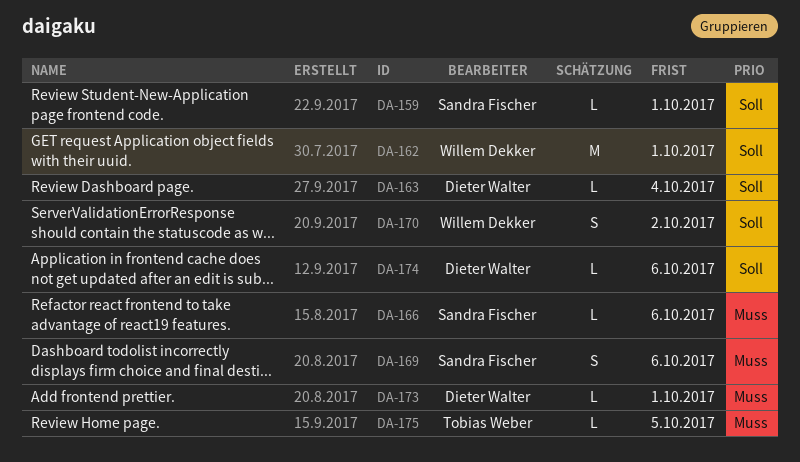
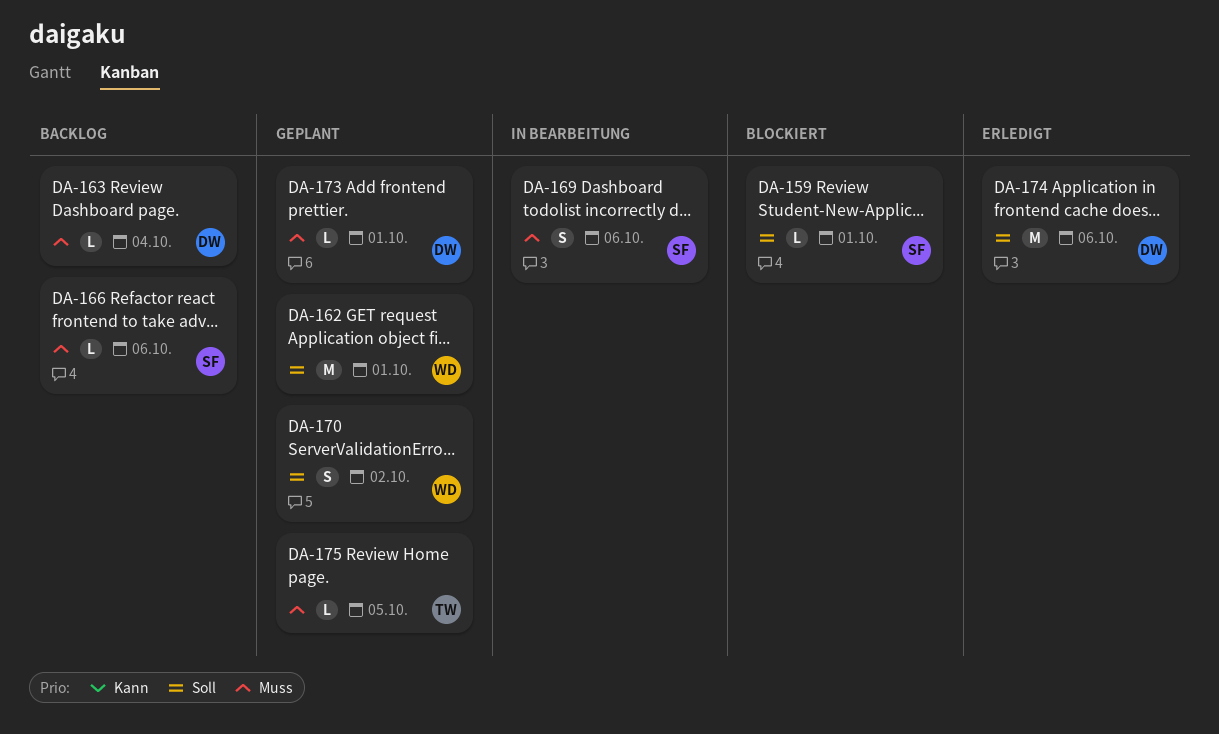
DA-163, priority: Soll -> Muss
DA-174, estimate: L -> M

